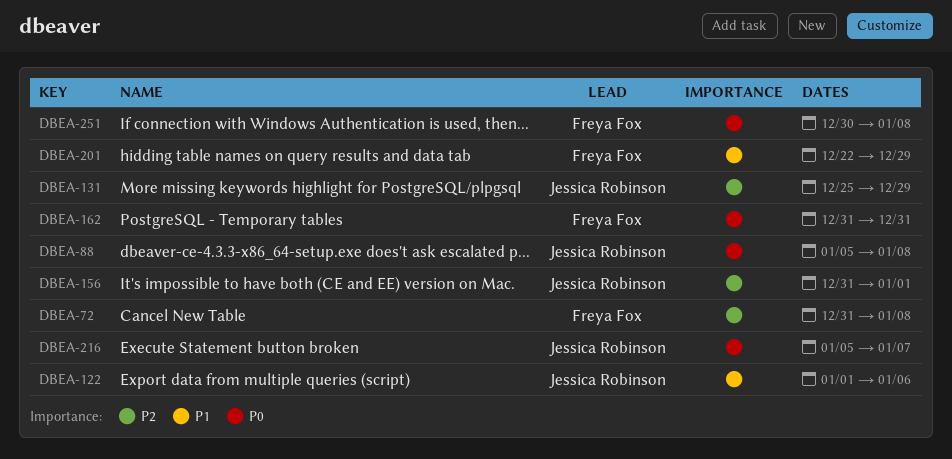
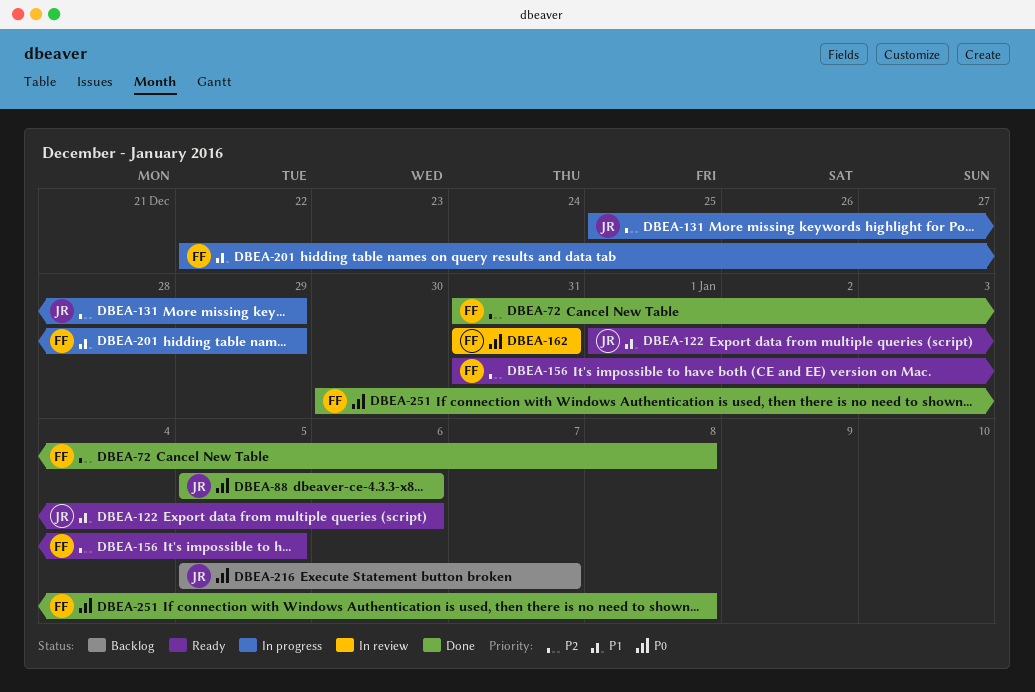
DBEA-88, due: Jan 8 -> Jan 6
DBEA-156, owner: Jessica Robinson -> Freya Fox
DBEA-156, due: Jan 1 -> Jan 5

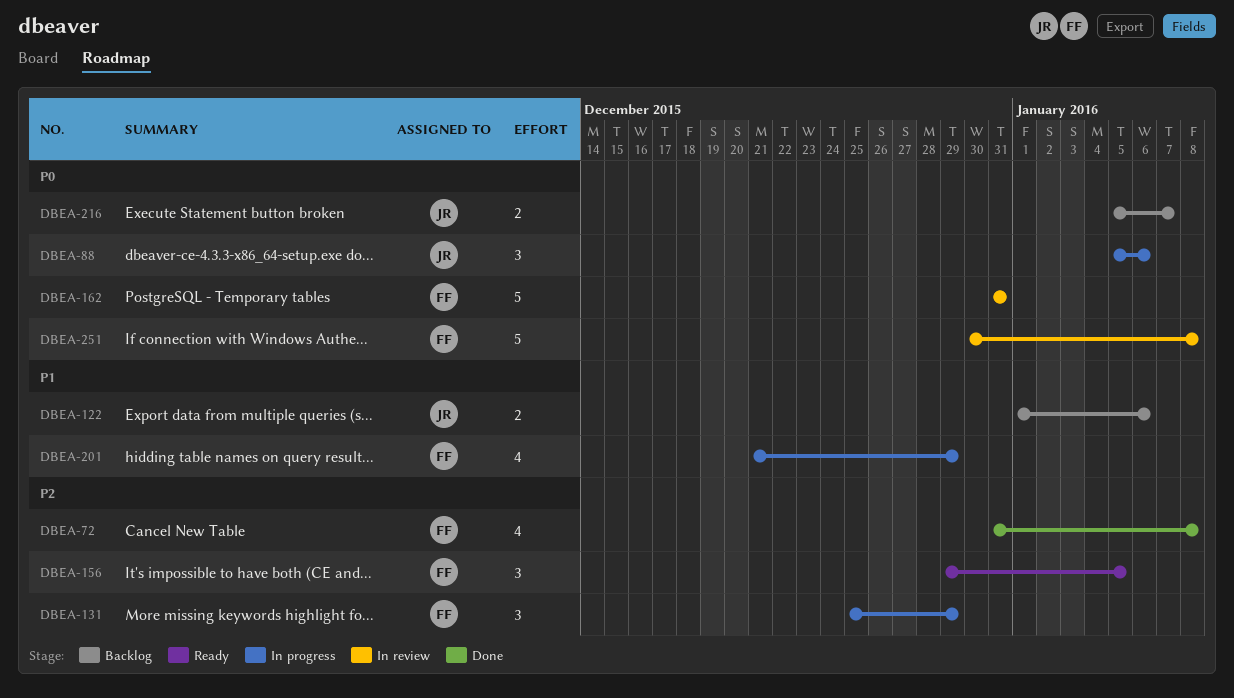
DBEA-88, status: Done -> In progress
DBEA-122, status: Ready -> Backlog
DBEA-131, owner: JR -> FF
DBEA-156, start: Dec 31 -> Dec 29
DBEA-201, start: Dec 22 -> Dec 21
DBEA-251, status: Done -> In review

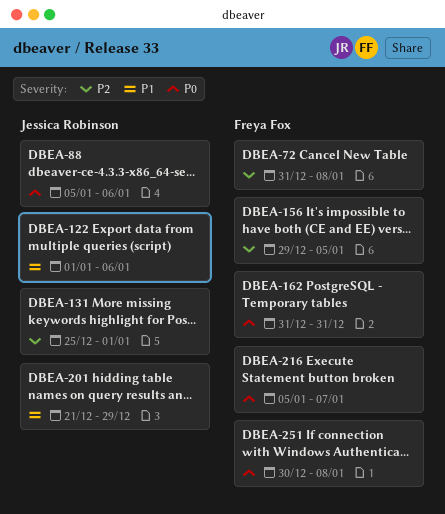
DBEA-131, owner: Freya Fox -> Jessica Robinson
DBEA-131, due: Dec 29 -> Jan 1
DBEA-201, owner: Freya Fox -> Jessica Robinson
DBEA-216, owner: Jessica Robinson -> Freya Fox

